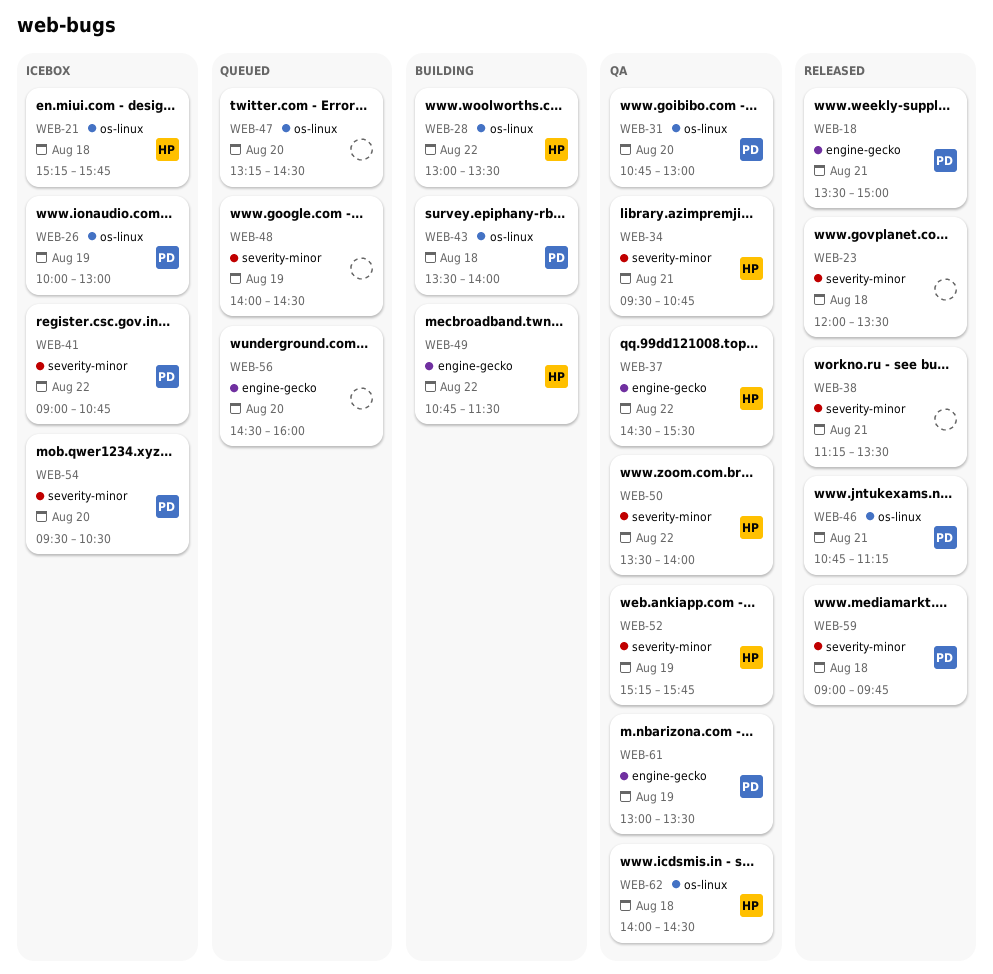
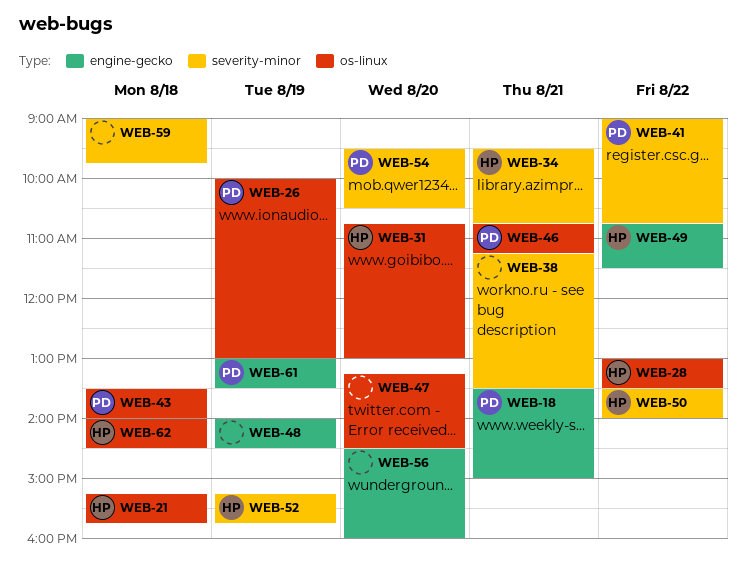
WEB-23: present -> none
WEB-31, owner: PD -> HP
WEB-37: present -> none
WEB-48, label: severity-minor -> engine-gecko
WEB-59, owner: PD -> none

